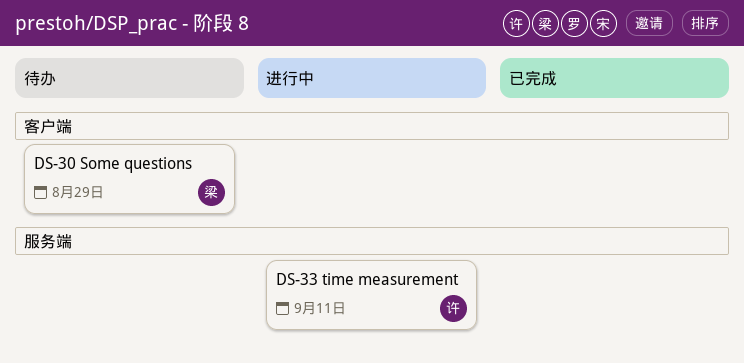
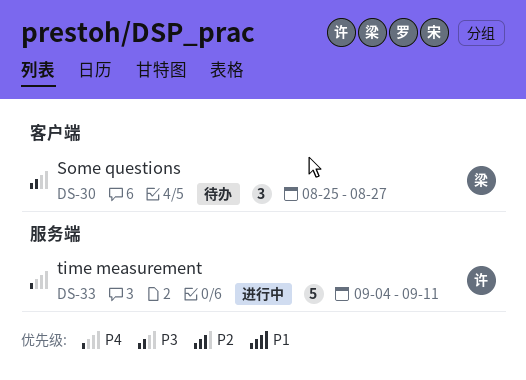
DS-30, due: Aug 29 -> Aug 27

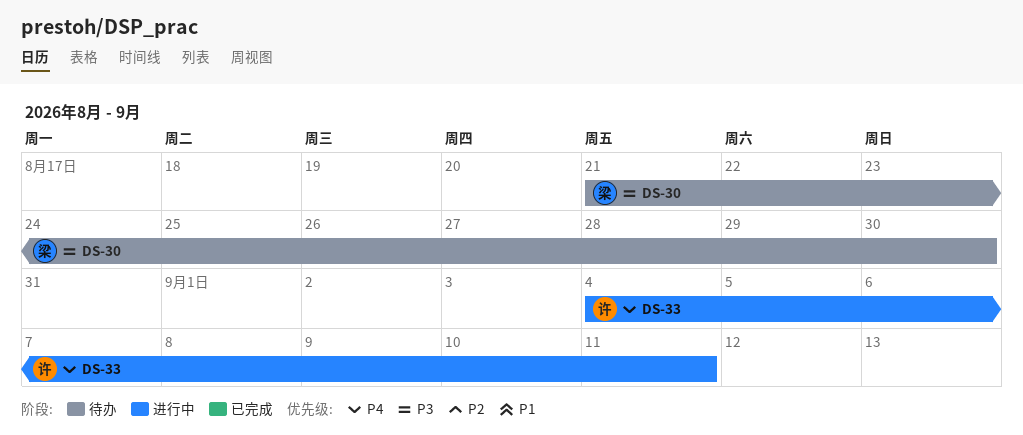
DS-30, start: Aug 25 -> Aug 21
DS-30, due: Aug 27 -> Aug 30

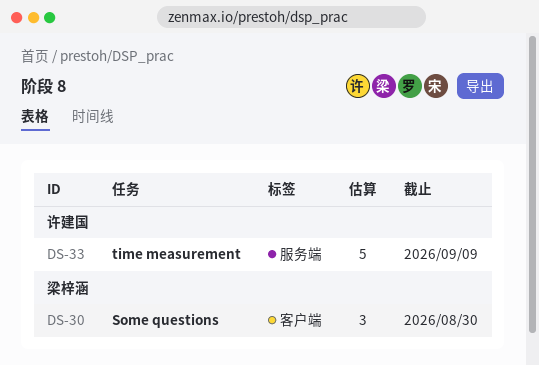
DS-33, due: Sep 11 -> Sep 9

